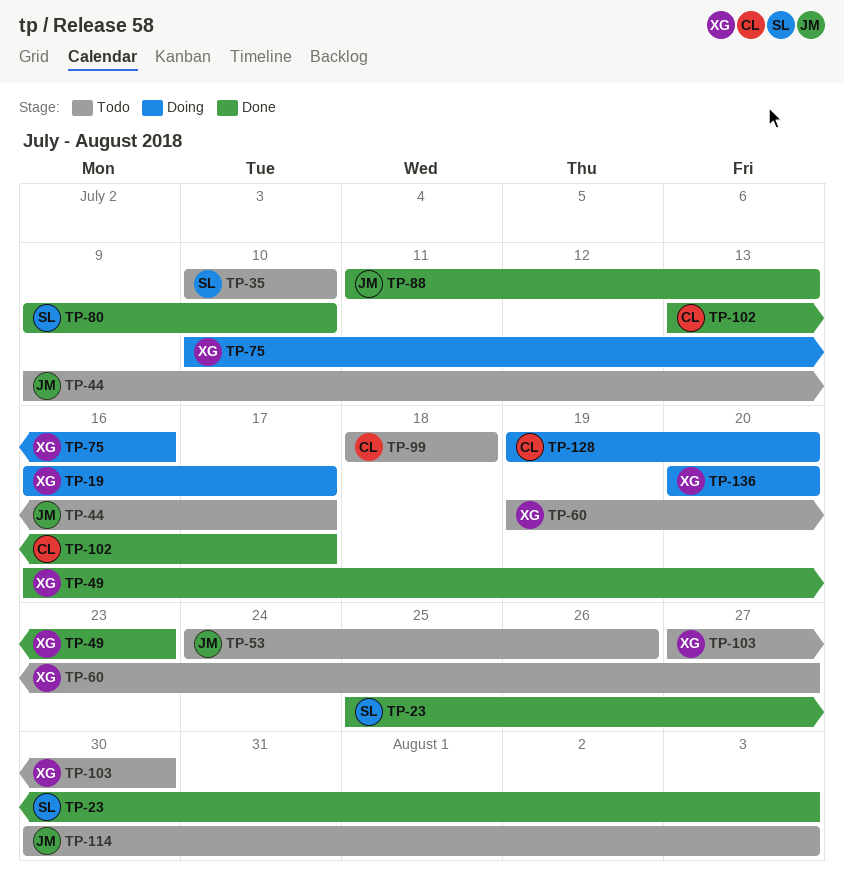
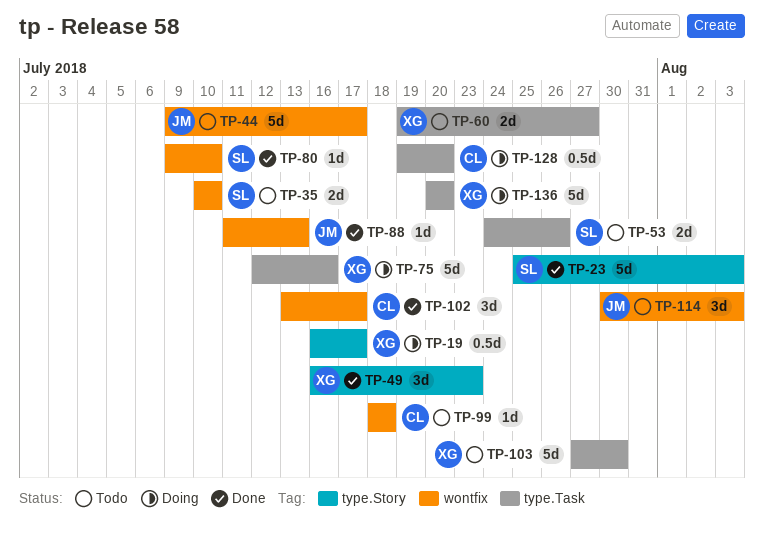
TP-53, owner: JM -> SL
TP-75, start: Jul 10 -> Jul 12

